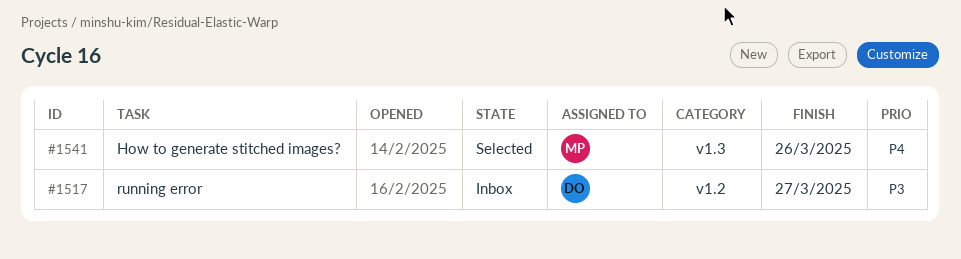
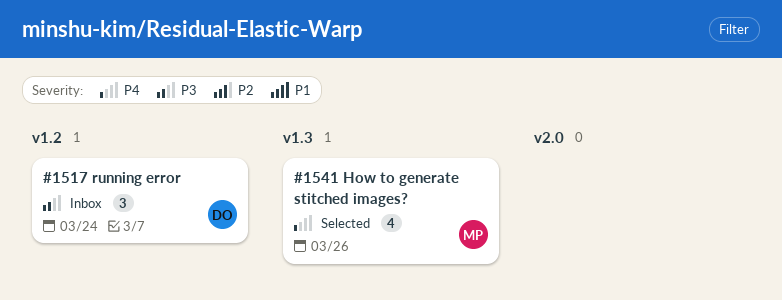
#1517, due: Mar 27 -> Mar 24

